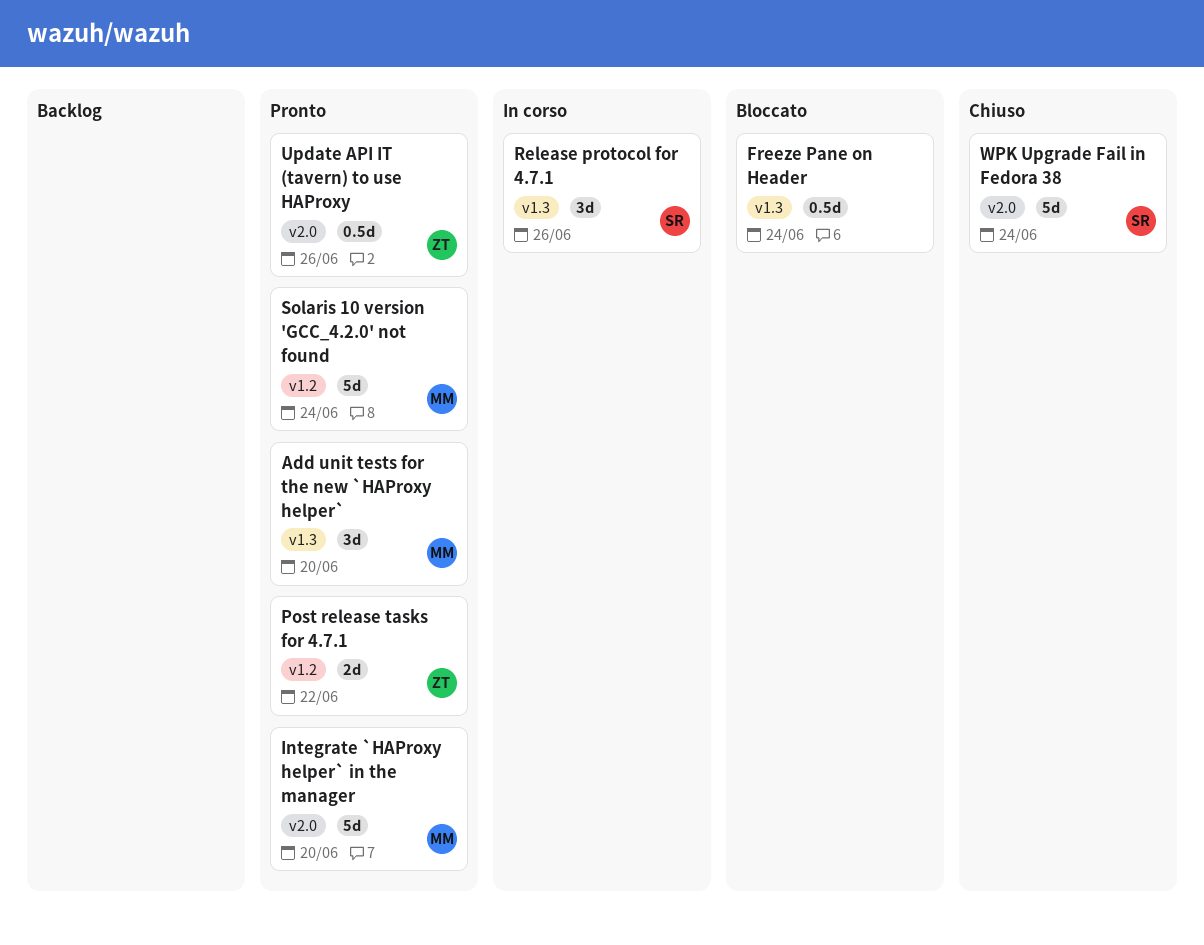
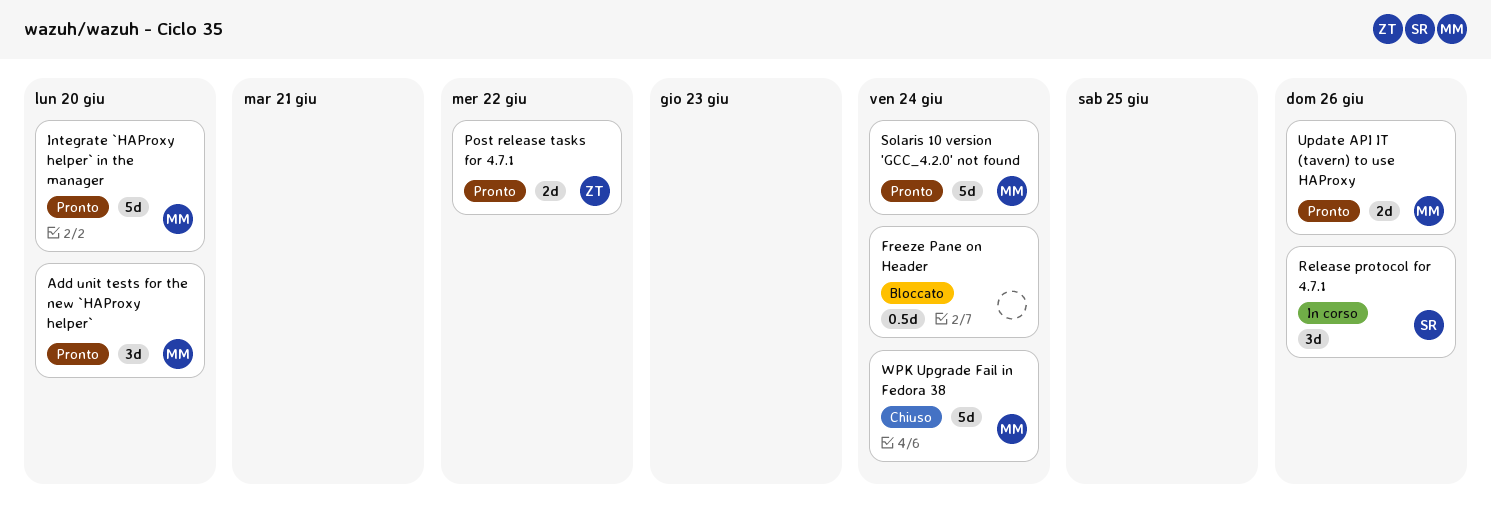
Update API IT (tavern) to use HAProxy, owner: ZT -> MM
Update API IT (tavern) to use HAProxy, estimate: 0.5d -> 2d
WPK Upgrade Fail in Fedora 38, owner: SR -> MM

